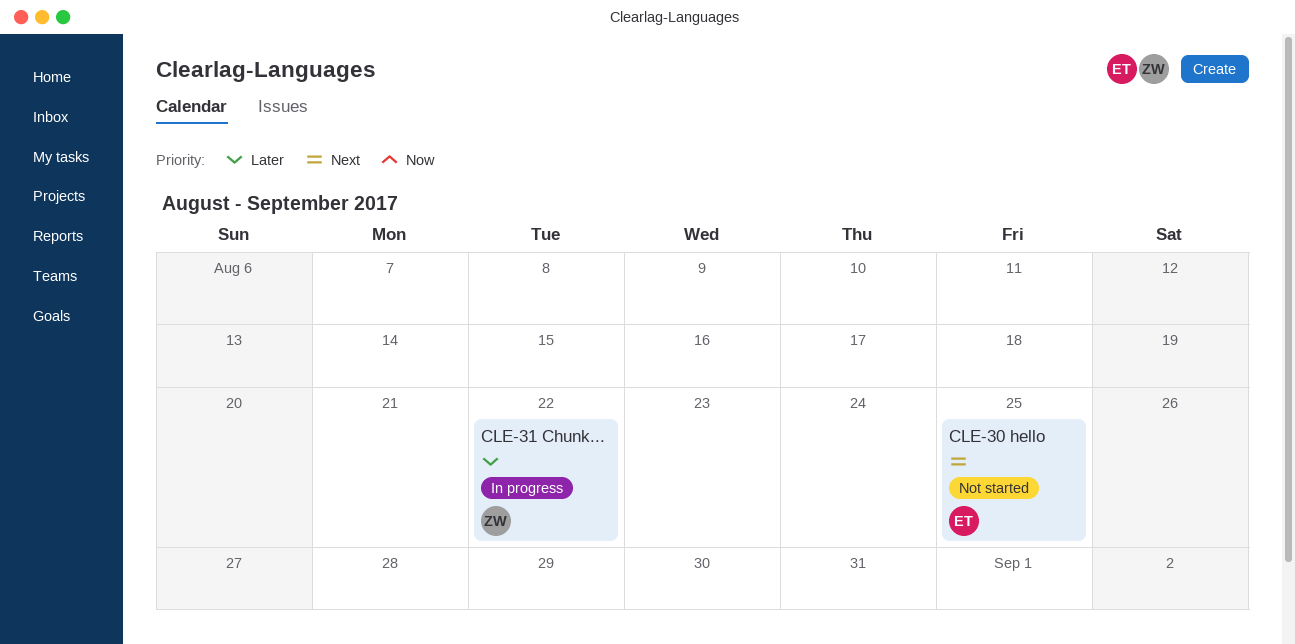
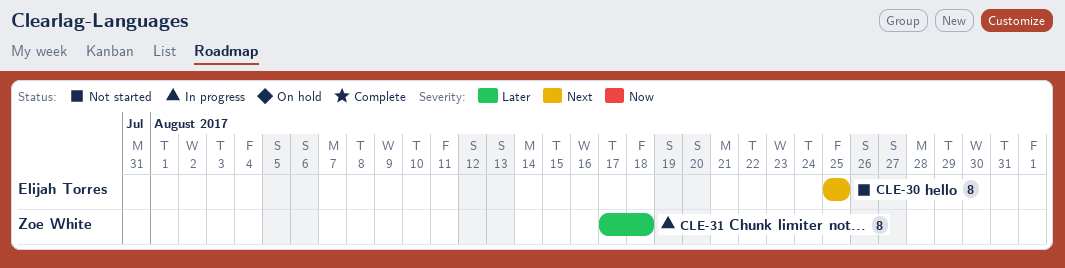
CLE-31, due: Aug 22 -> Aug 18

